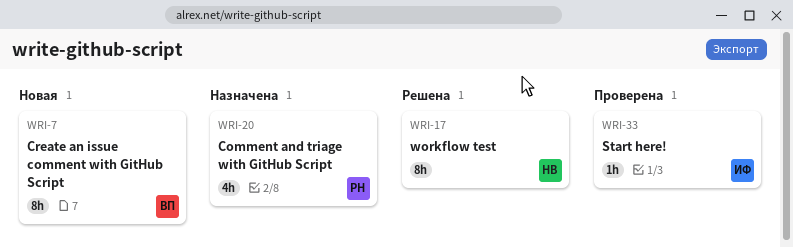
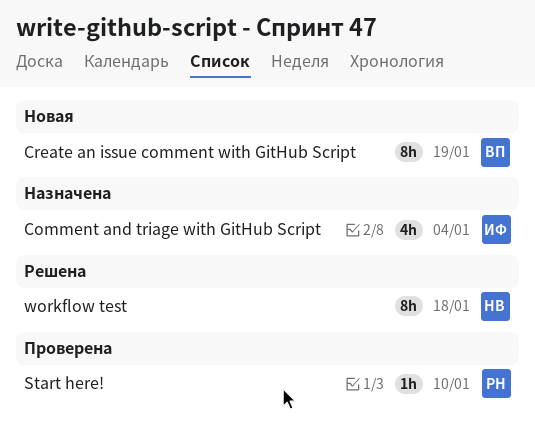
Comment and triage with GitHub Script, owner: РН -> ИФ
Start here!, owner: ИФ -> РН

